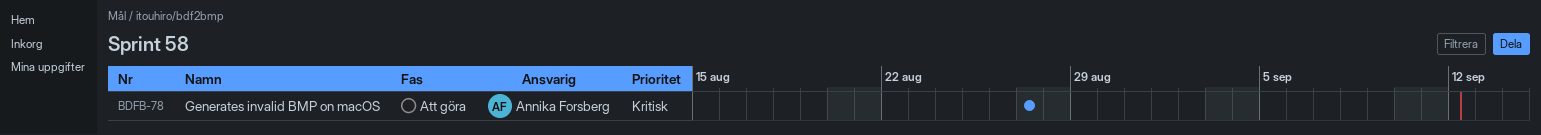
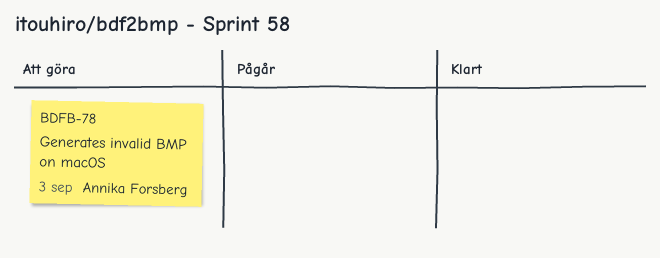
BDFB-78, due: Aug 27 -> Sep 3

